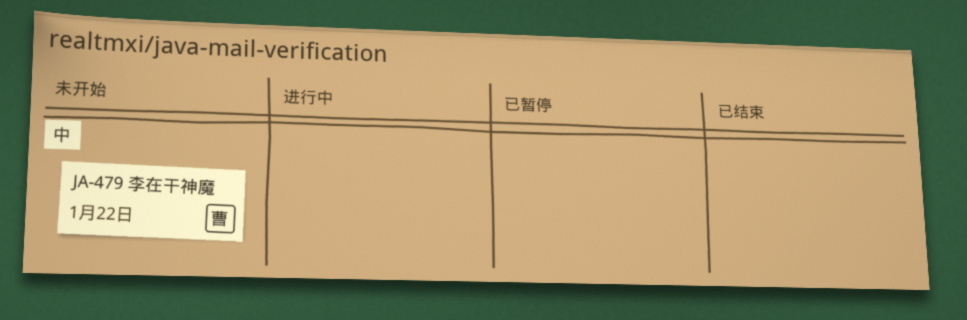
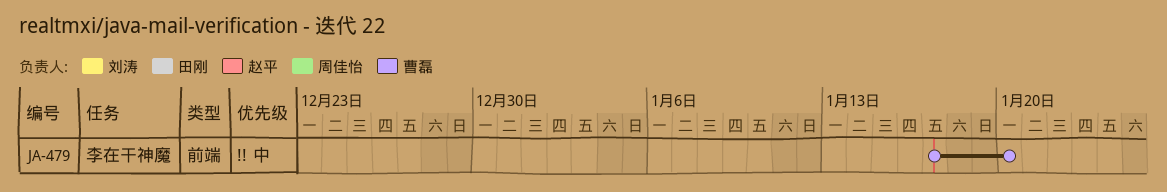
JA-479, due: Jan 22 -> Jan 20

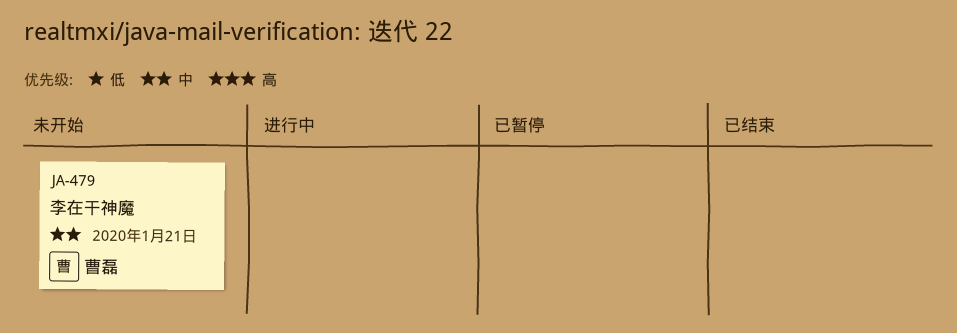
JA-479, due: Jan 20 -> Jan 21

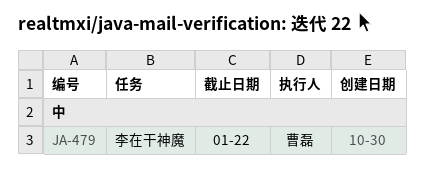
JA-479, due: Jan 21 -> Jan 22

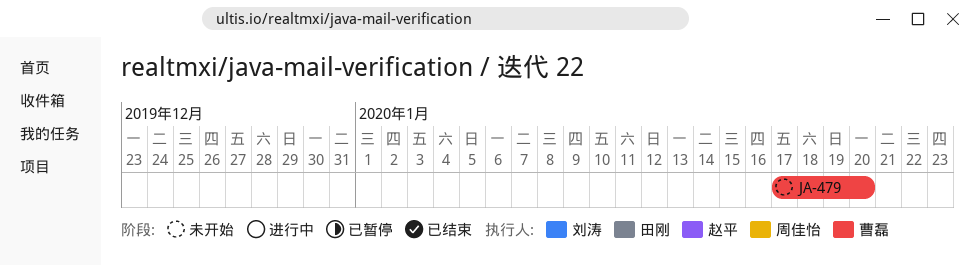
JA-479, due: Jan 22 -> Jan 20

